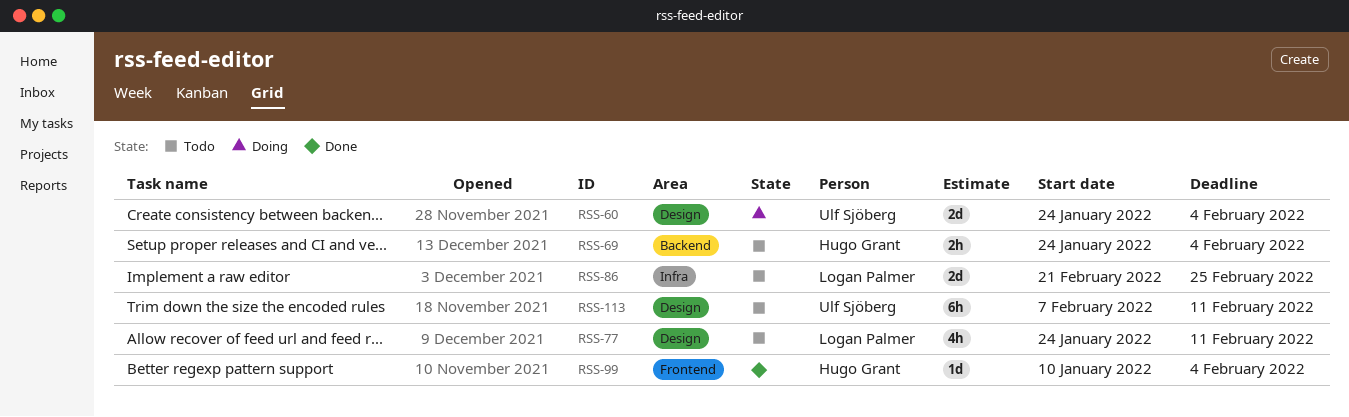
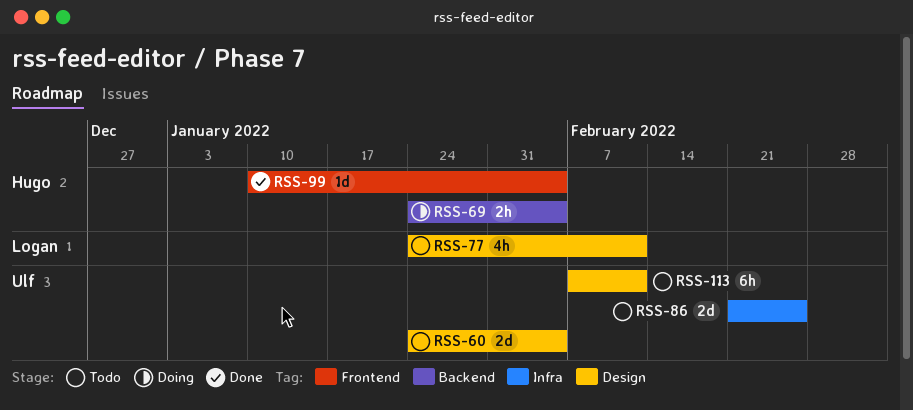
RSS-60, status: Doing -> Todo
RSS-69, status: Todo -> Doing
RSS-86, owner: Logan Palmer -> Ulf Sjöberg

